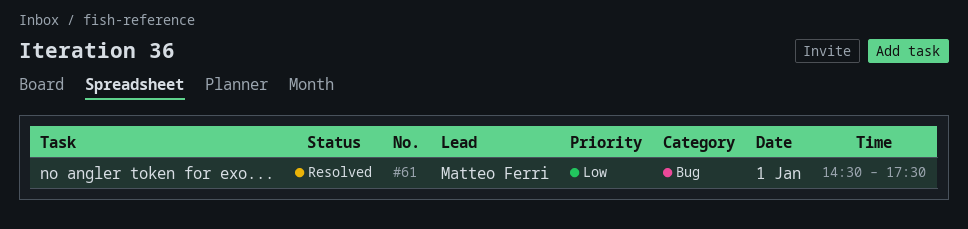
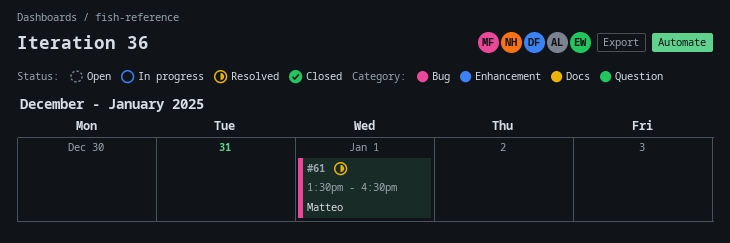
#61, begins: 14:30 -> 13:30
#61, ends: 17:30 -> 16:30

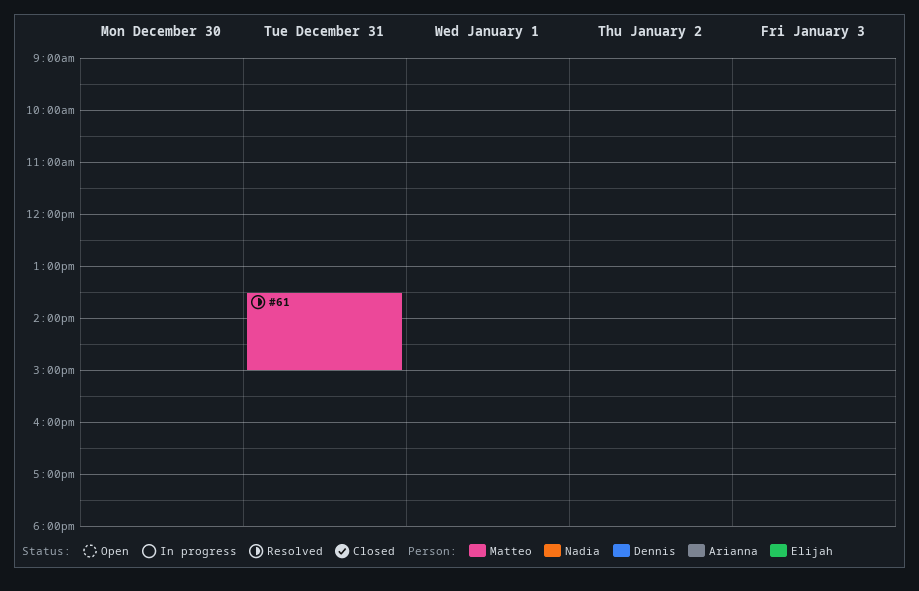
#61, day: Jan 1 -> Dec 31
#61, ends: 16:30 -> 15:00

